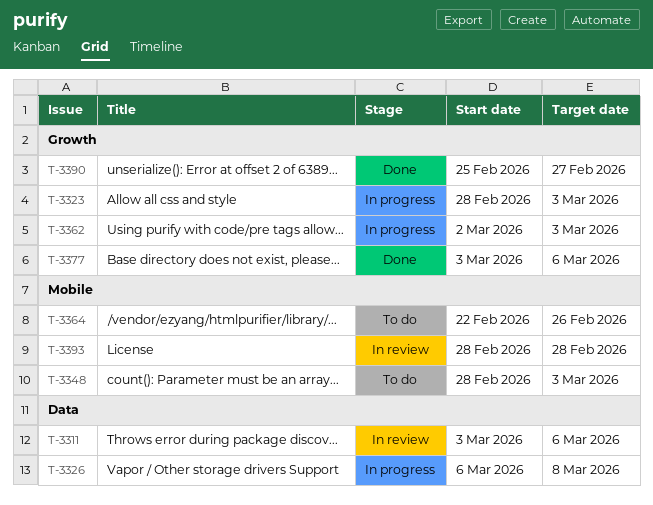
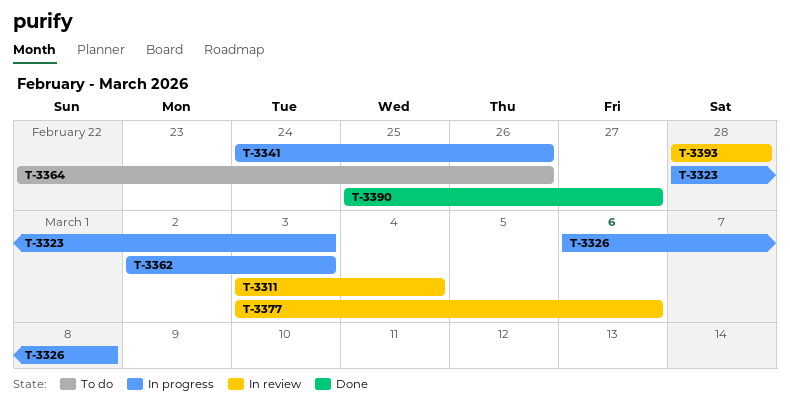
T-3311, due: Mar 6 -> Mar 4
T-3341: none -> present
T-3348: present -> none
T-3377, status: Done -> In review

